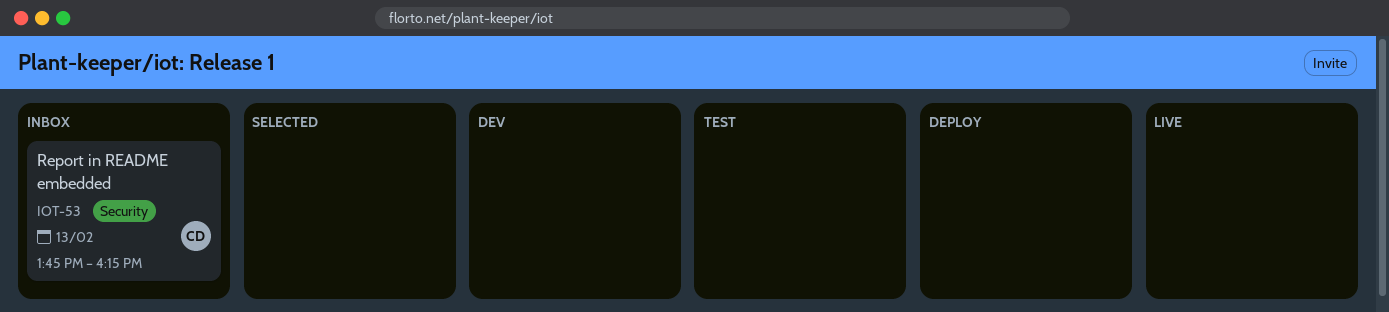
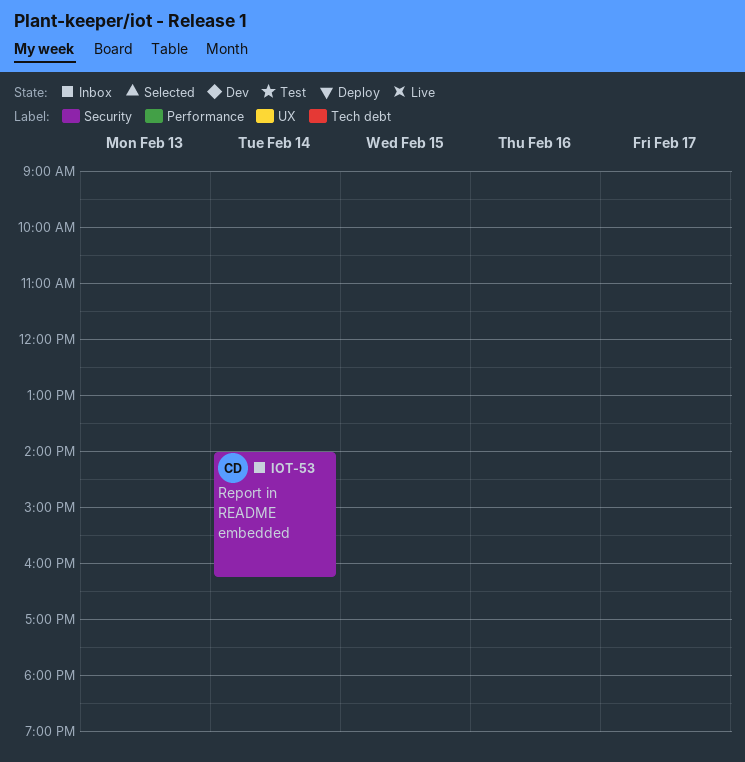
IOT-53, day: Feb 13 -> Feb 14
IOT-53, begins: 13:45 -> 14:00

